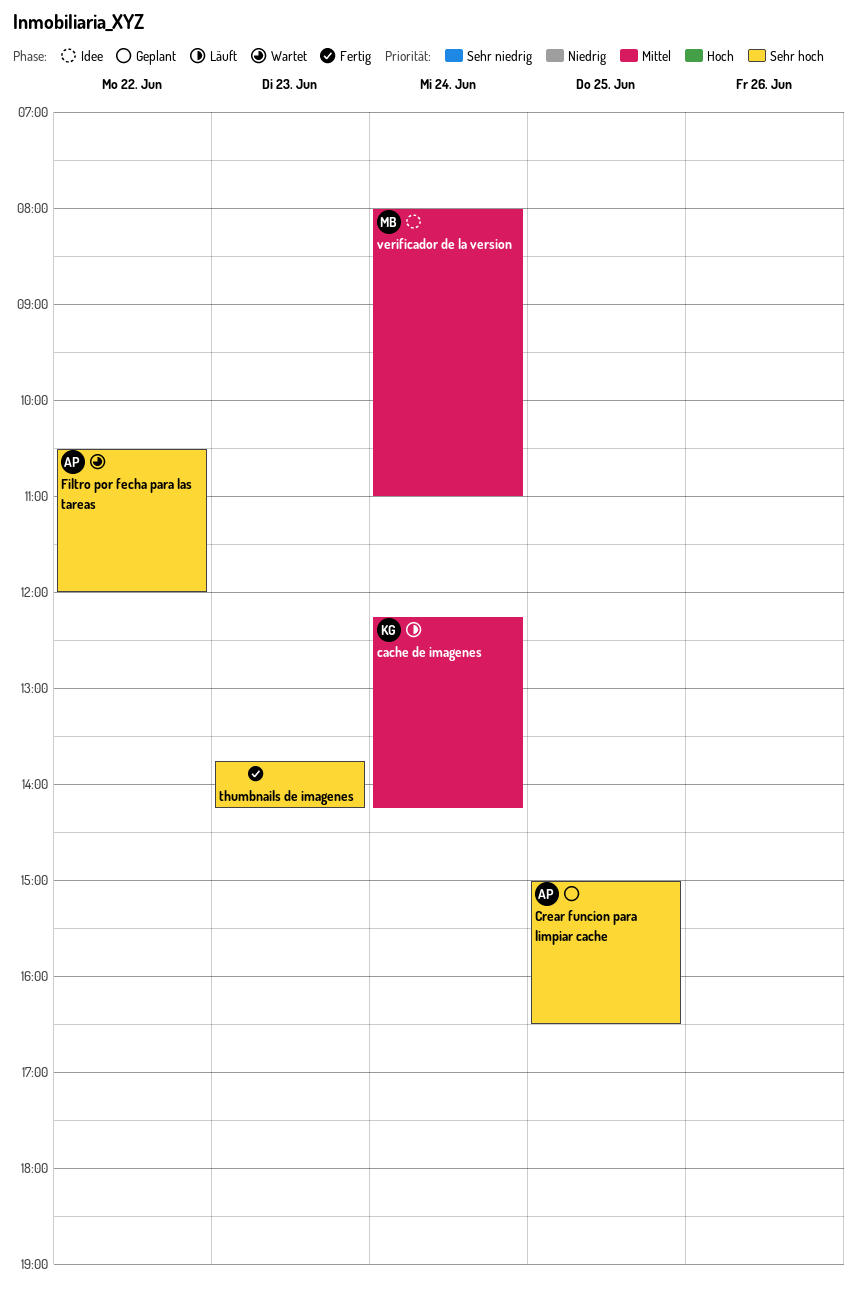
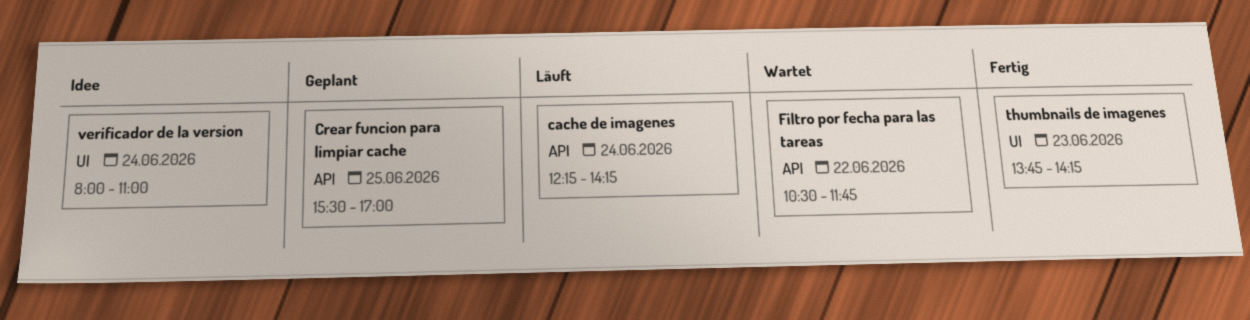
Crear funcion para limpiar cache, begins: 15:00 -> 15:30
Crear funcion para limpiar cache, ends: 16:30 -> 17:00
Filtro por fecha para las tareas, ends: 12:00 -> 11:45

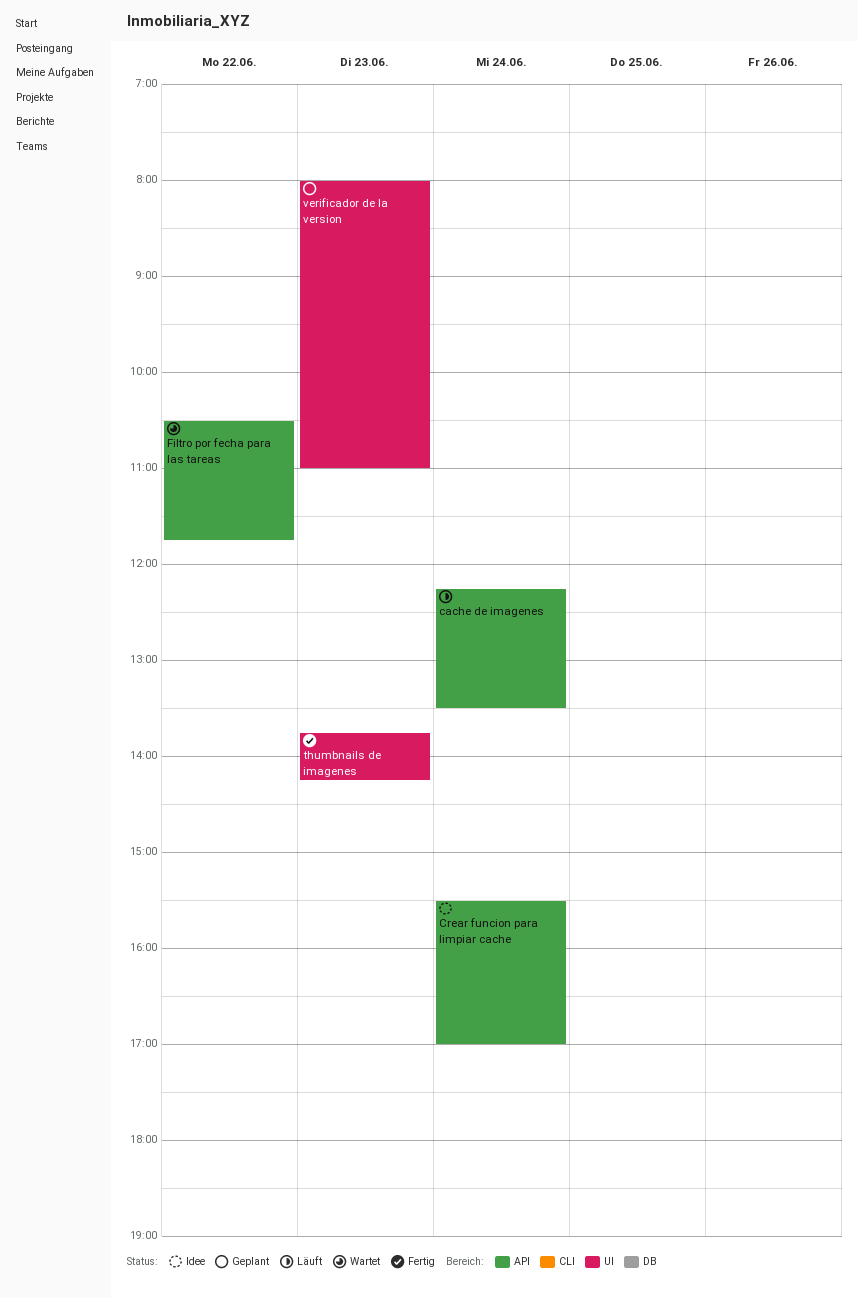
cache de imagenes, ends: 14:15 -> 13:30
Crear funcion para limpiar cache, status: Geplant -> Idee
Crear funcion para limpiar cache, day: Jun 25 -> Jun 24
verificador de la version, status: Idee -> Geplant
verificador de la version, day: Jun 24 -> Jun 23

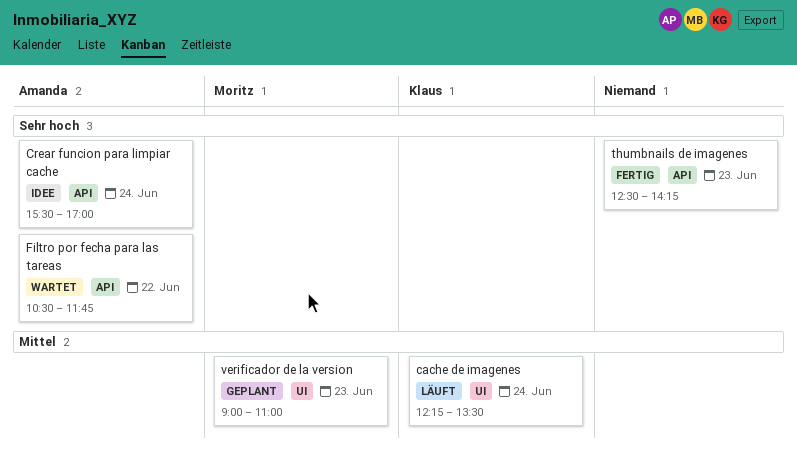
cache de imagenes, label: API -> UI
thumbnails de imagenes, label: UI -> API
thumbnails de imagenes, begins: 13:45 -> 12:30
verificador de la version, begins: 08:00 -> 09:00

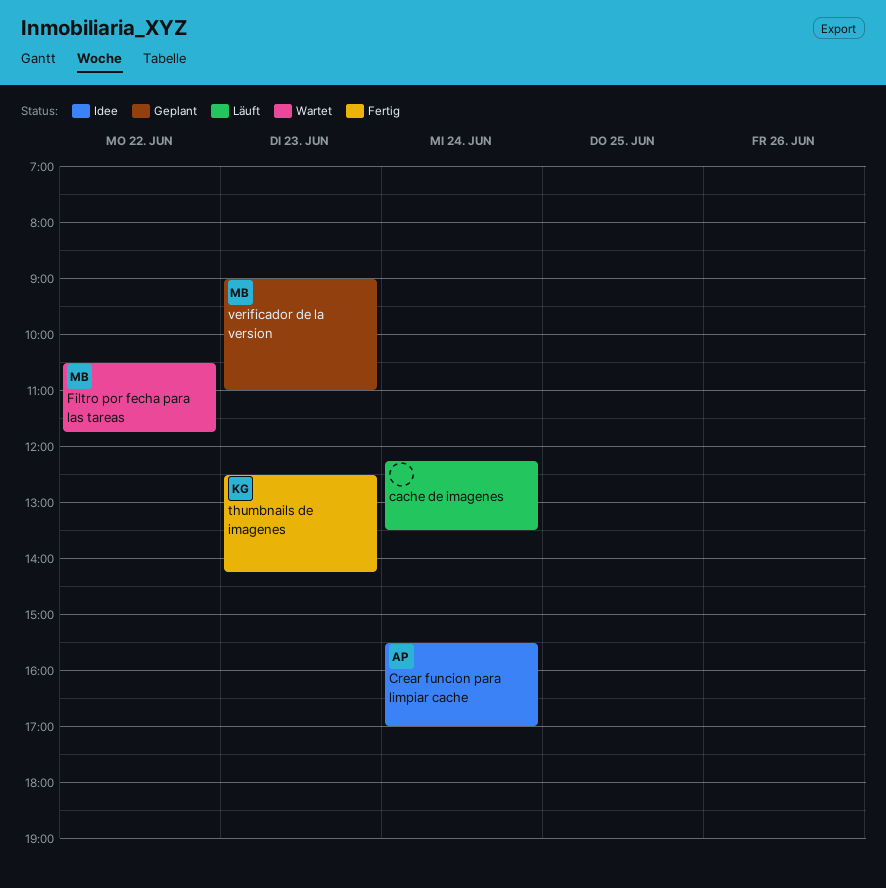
cache de imagenes, owner: Klaus -> none
Filtro por fecha para las tareas, owner: Amanda -> Moritz
thumbnails de imagenes, owner: none -> Klaus

